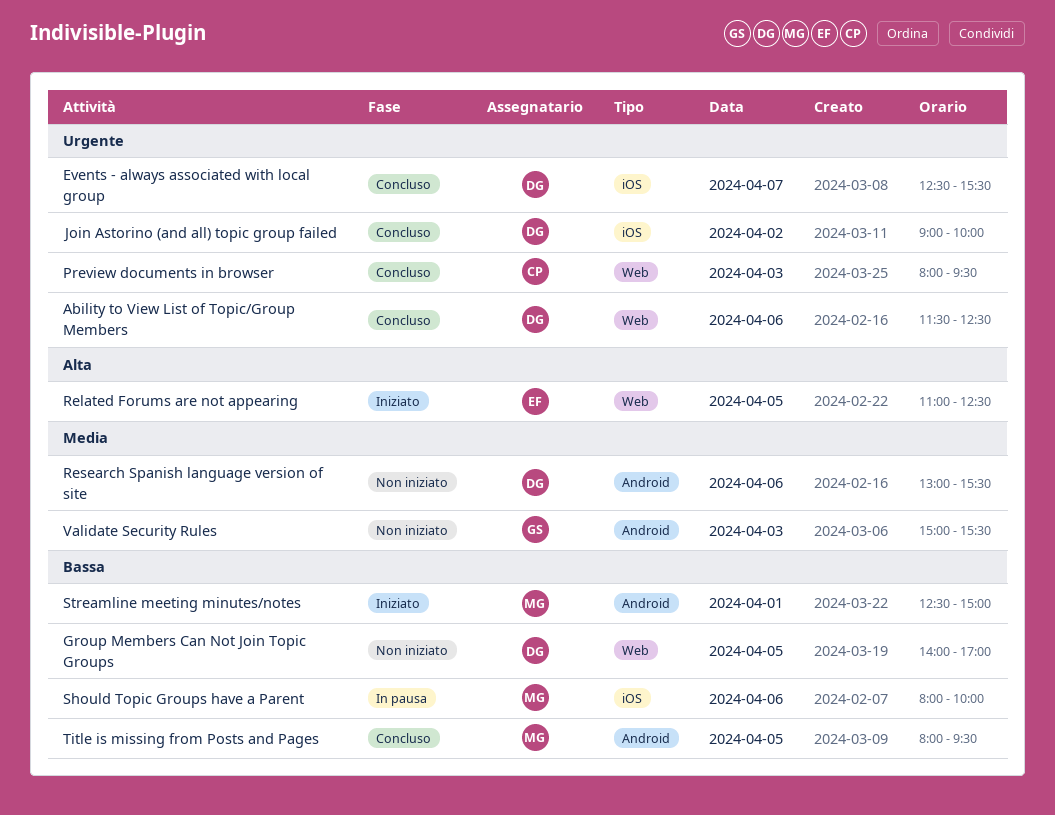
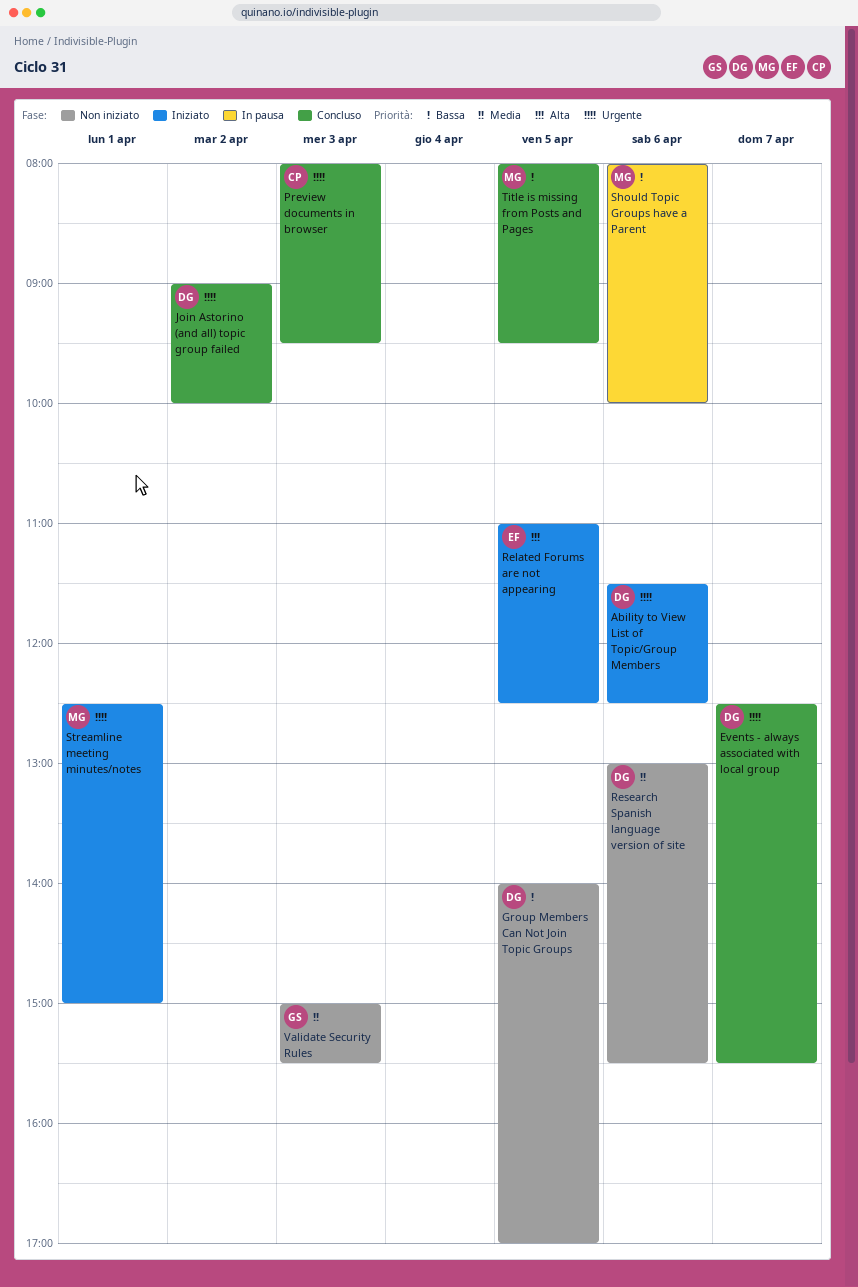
Ability to View List of Topic/Group Members, status: Concluso -> Iniziato
Streamline meeting minutes/notes, priority: Bassa -> Urgente

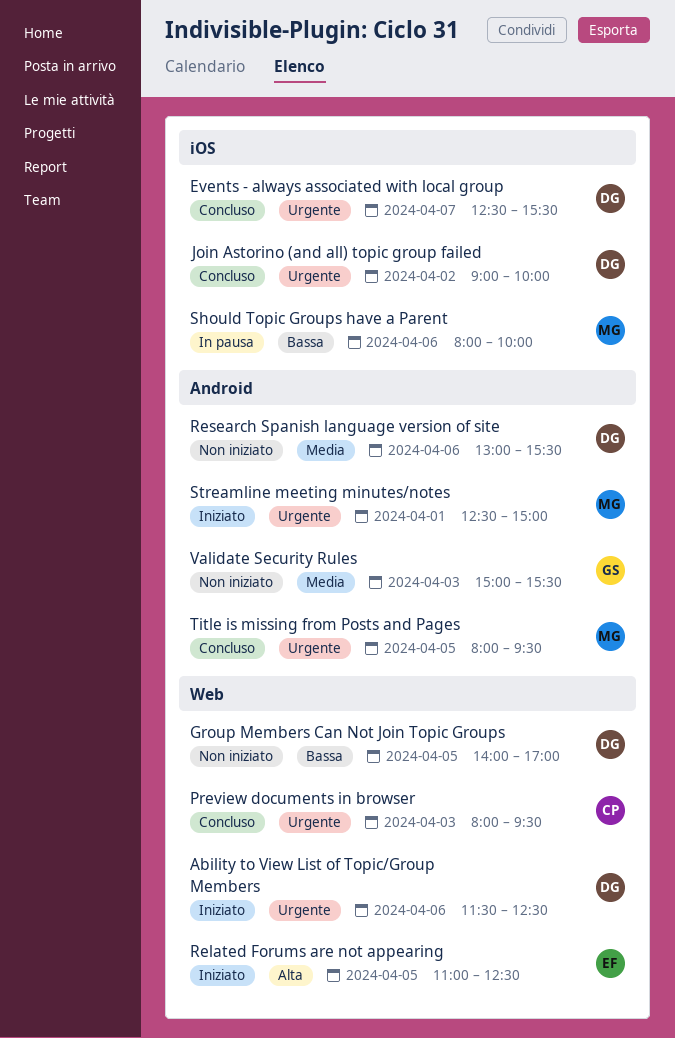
Title is missing from Posts and Pages, priority: Bassa -> Urgente

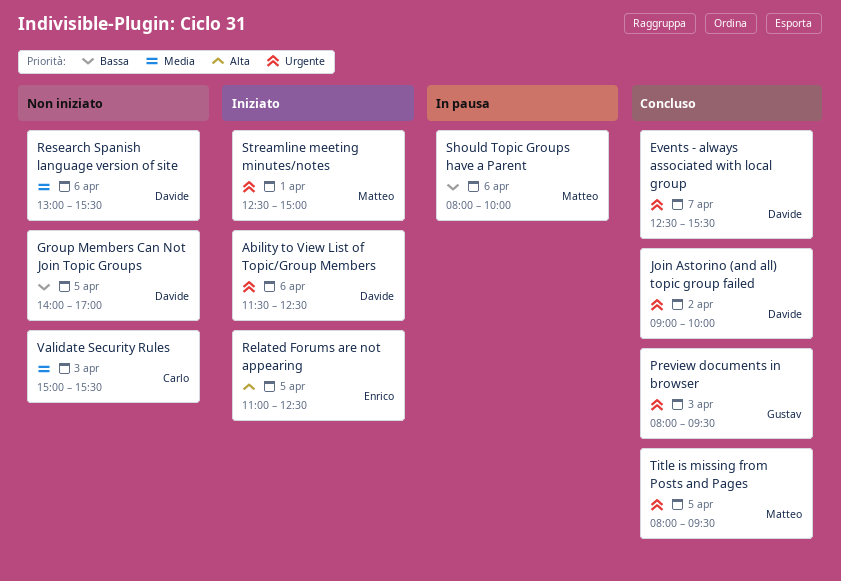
Preview documents in browser, owner: Carlo -> Gustav
Validate Security Rules, owner: Gustav -> Carlo

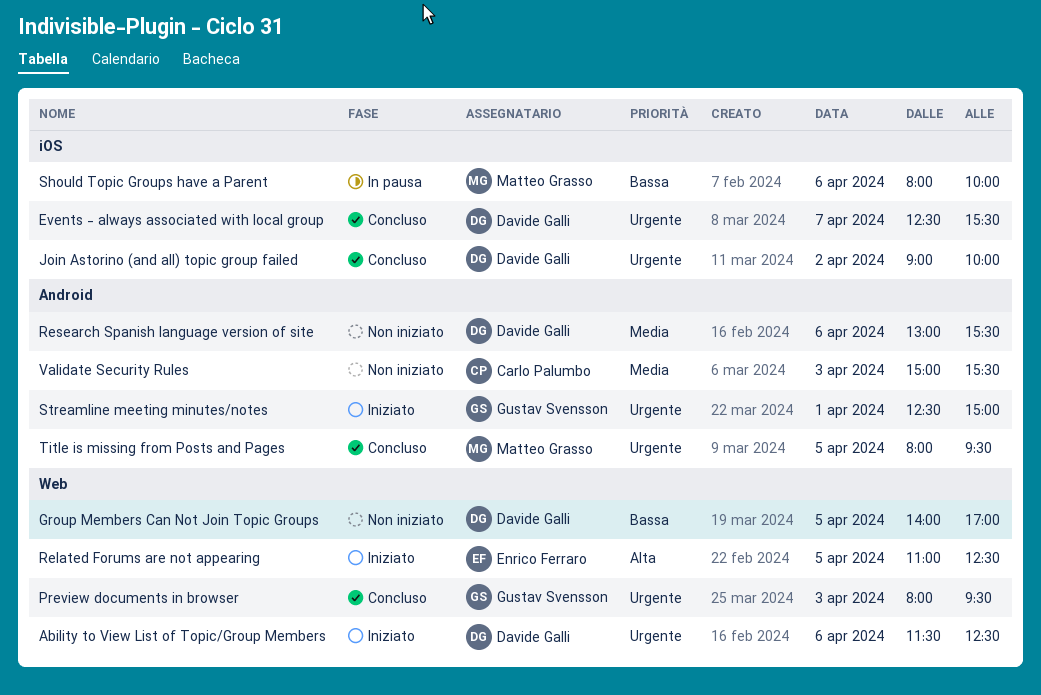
Streamline meeting minutes/notes, owner: Matteo Grasso -> Gustav Svensson

